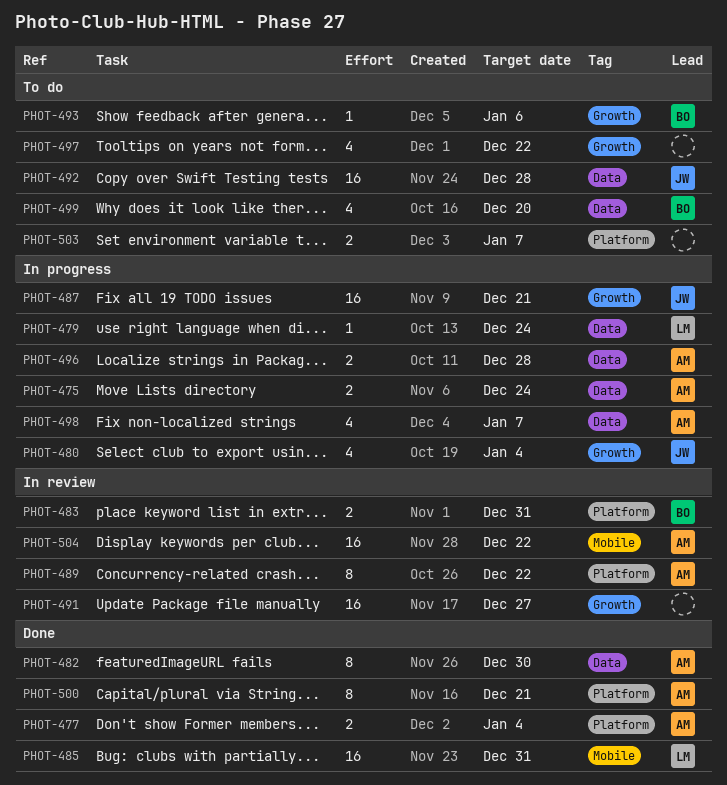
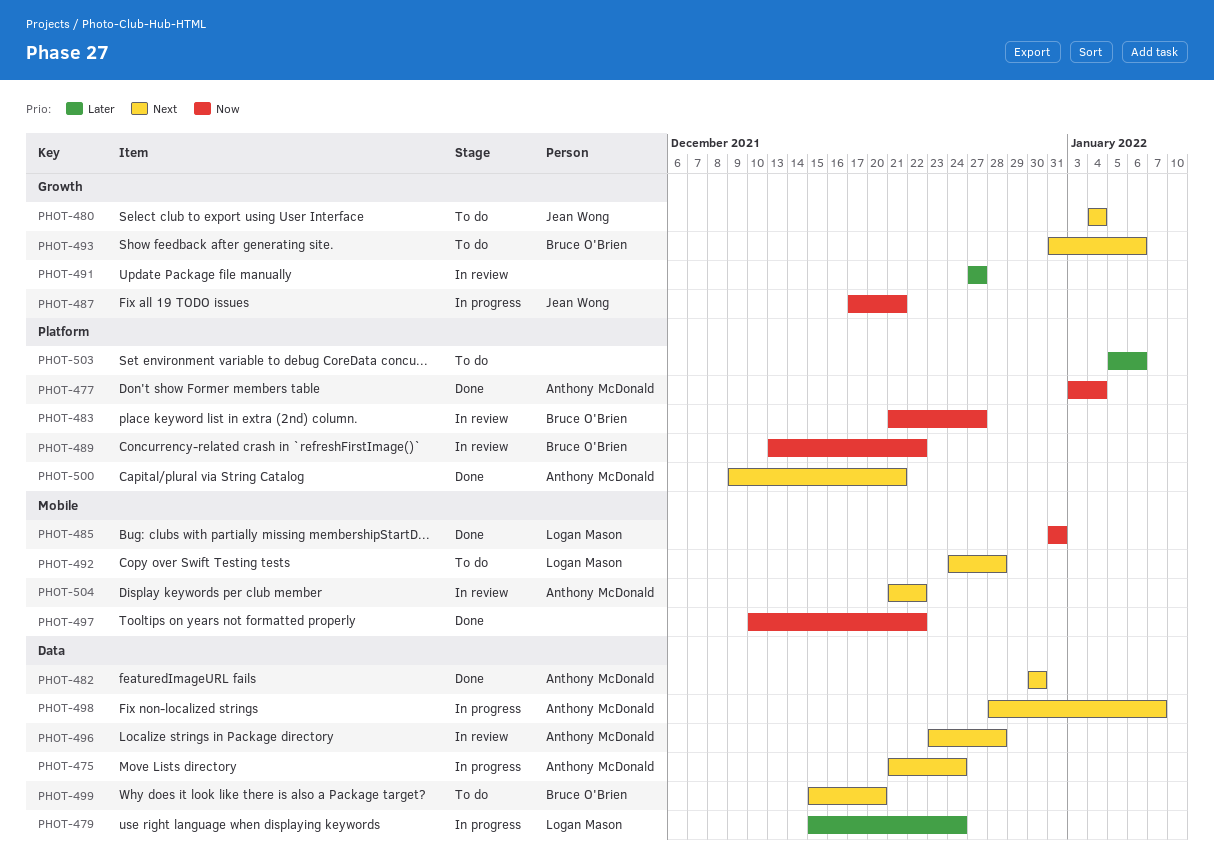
PHOT-480, status: In progress -> To do
PHOT-483, due: Dec 31 -> Dec 27
PHOT-489, owner: Anthony McDonald -> Bruce O'Brien
PHOT-492, owner: Jean Wong -> Logan Mason
PHOT-492, label: Data -> Mobile
PHOT-496, status: In progress -> In review
PHOT-497, status: To do -> Done
PHOT-497, label: Growth -> Mobile
PHOT-503, due: Jan 7 -> Jan 6

